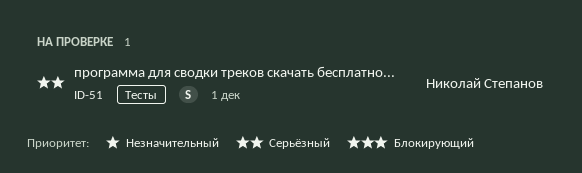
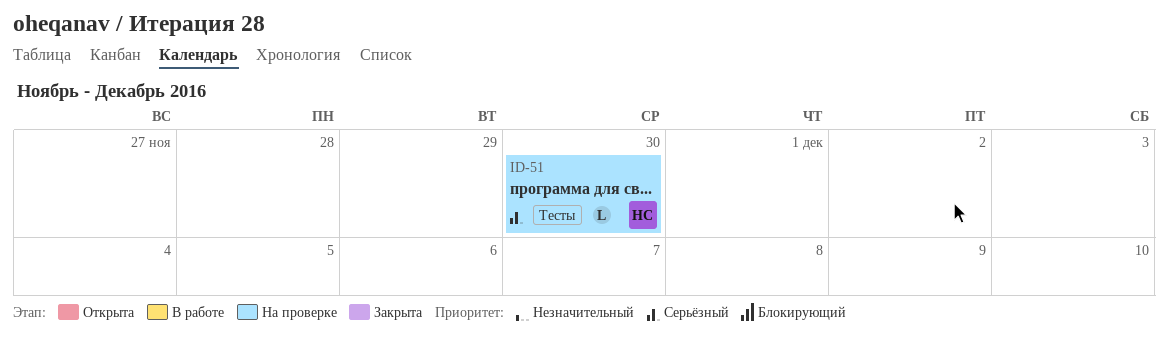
ID-51, estimate: S -> L
ID-51, due: Dec 1 -> Nov 30

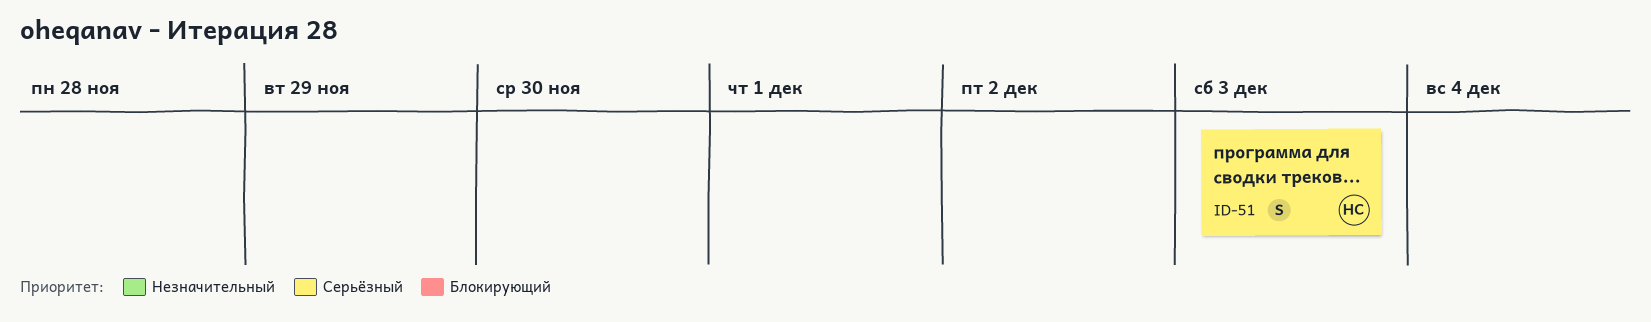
ID-51, estimate: L -> S
ID-51, due: Nov 30 -> Dec 3

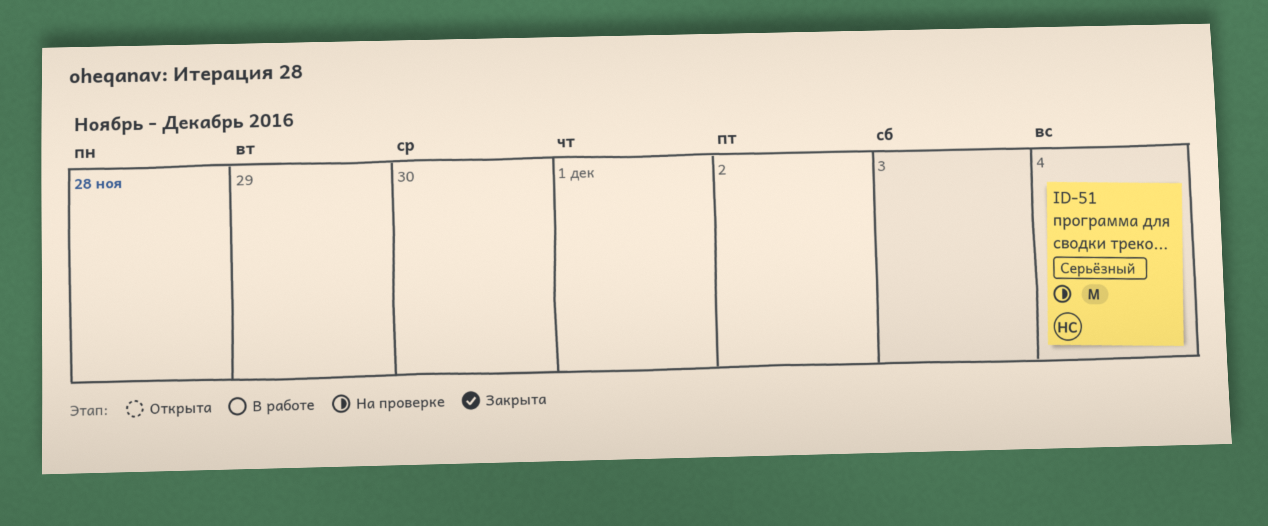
ID-51, estimate: S -> M
ID-51, due: Dec 3 -> Dec 4

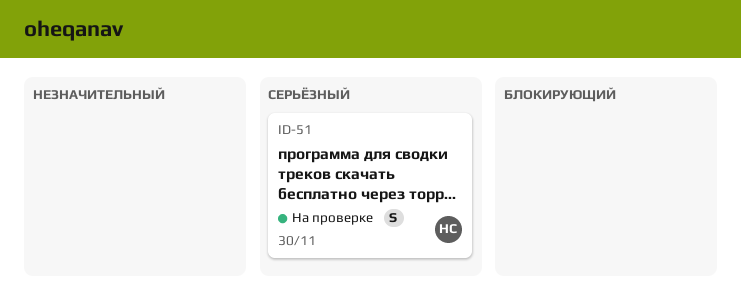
ID-51, estimate: M -> S
ID-51, due: Dec 4 -> Nov 30

